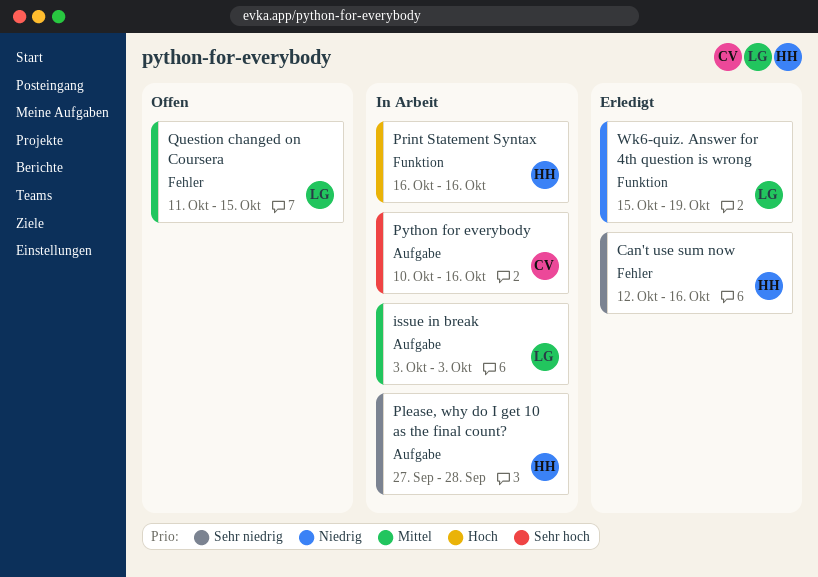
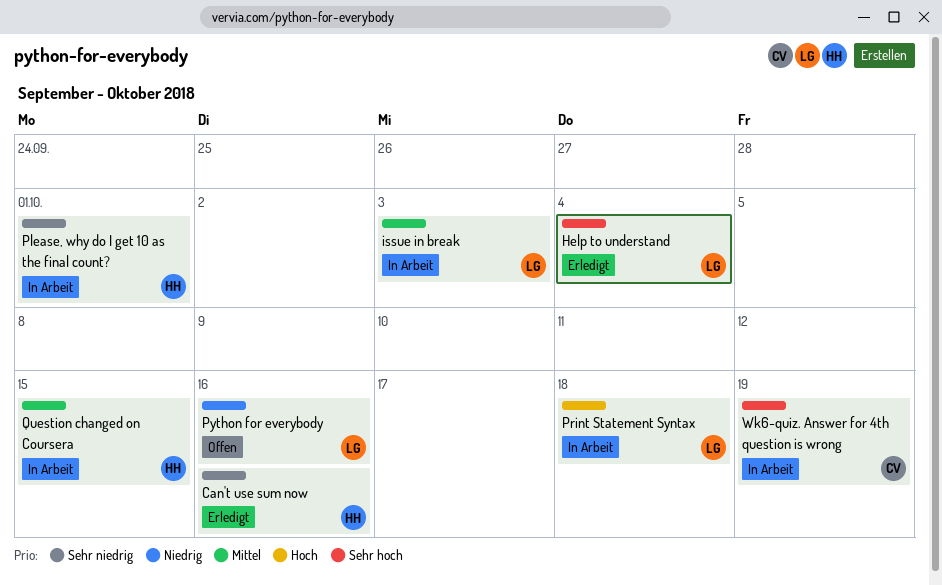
Help to understand: none -> present
Please, why do I get 10 as the final count?, due: Sep 28 -> Oct 1
Print Statement Syntax, owner: HH -> LG
Print Statement Syntax, due: Oct 16 -> Oct 18
Python for everybody, status: In Arbeit -> Offen
Python for everybody, owner: CV -> LG
Python for everybody, priority: Sehr hoch -> Niedrig
Question changed on Coursera, status: Offen -> In Arbeit
Question changed on Coursera, owner: LG -> HH
Wk6-quiz. Answer for 4th question is wrong, status: Erledigt -> In Arbeit
Wk6-quiz. Answer for 4th question is wrong, owner: LG -> CV
Wk6-quiz. Answer for 4th question is wrong, priority: Niedrig -> Sehr hoch

